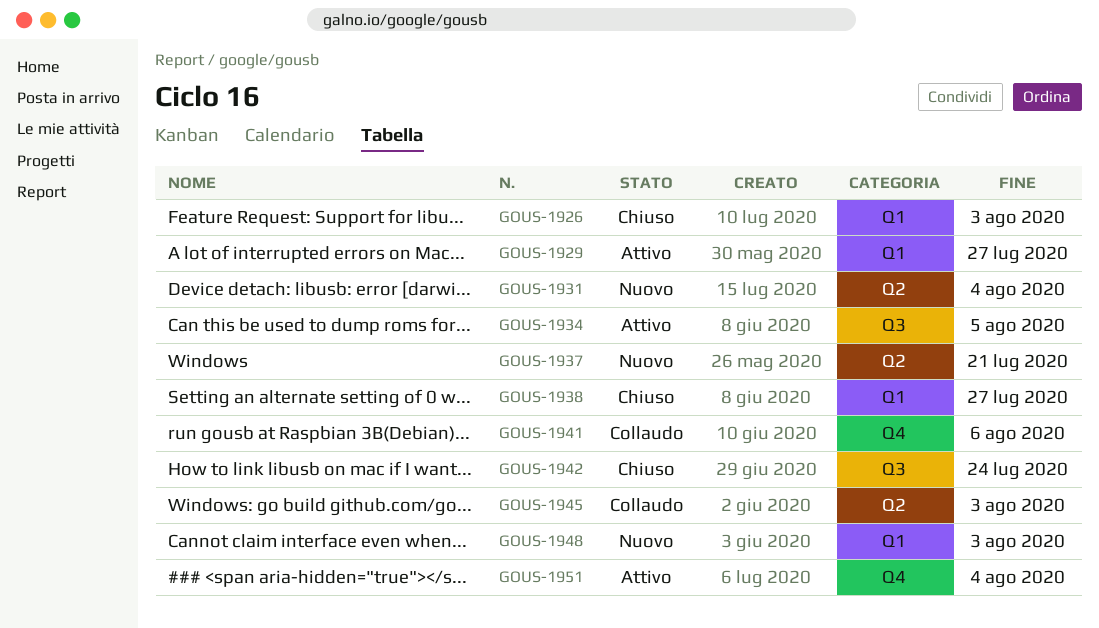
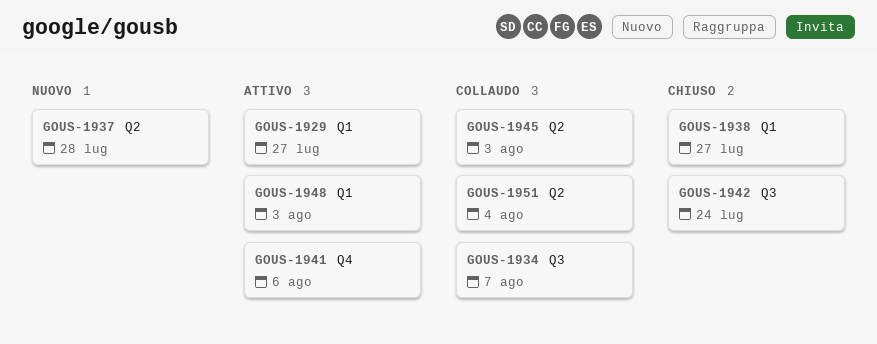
GOUS-1926: present -> none
GOUS-1931: present -> none
GOUS-1934, status: Attivo -> Collaudo
GOUS-1934, due: Aug 5 -> Aug 7
GOUS-1937, due: Jul 21 -> Jul 28
GOUS-1941, status: Collaudo -> Attivo
GOUS-1948, status: Nuovo -> Attivo
GOUS-1951, status: Attivo -> Collaudo
GOUS-1951, label: Q4 -> Q2

